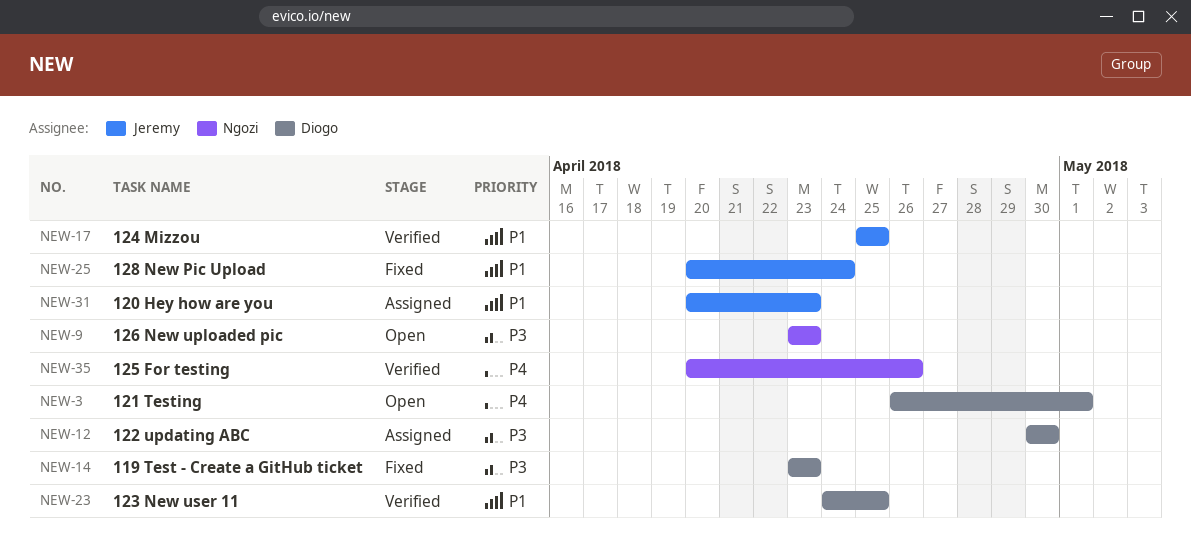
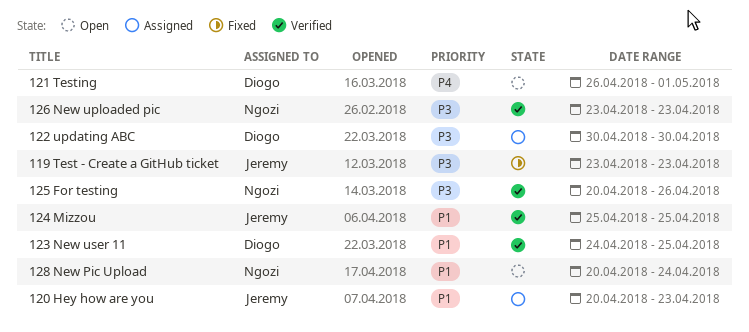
119 Test - Create a GitHub ticket, owner: Diogo -> Jeremy
125 For testing, priority: P4 -> P3
126 New uploaded pic, status: Open -> Verified
128 New Pic Upload, status: Fixed -> Open
128 New Pic Upload, owner: Jeremy -> Ngozi

